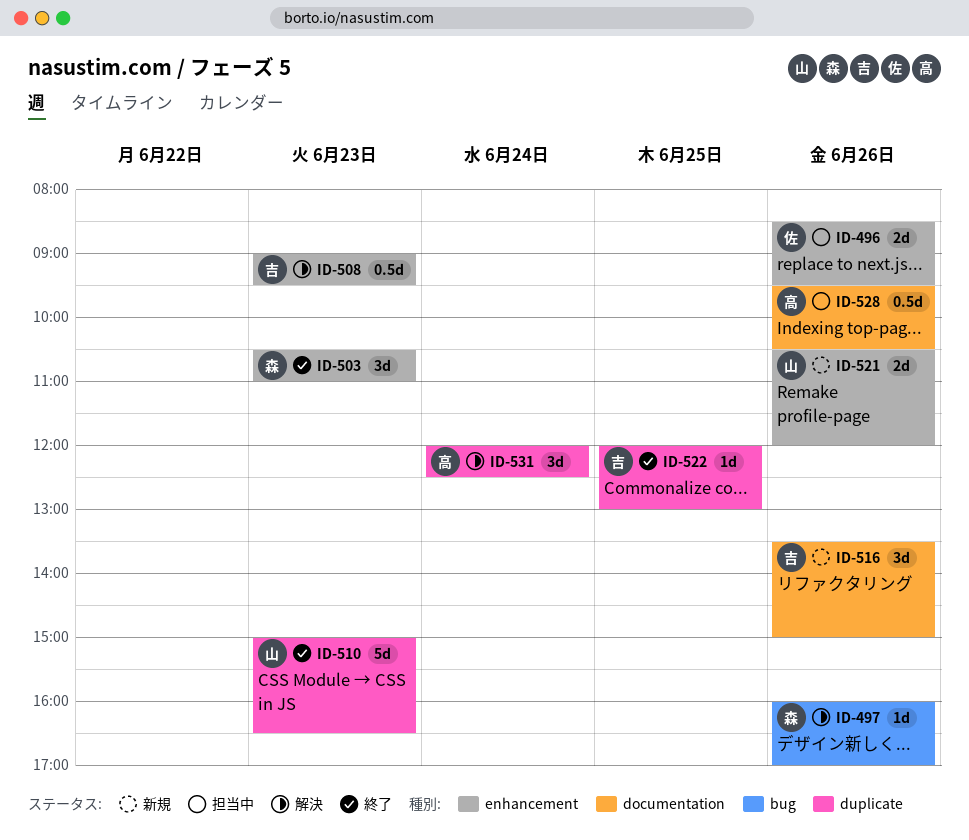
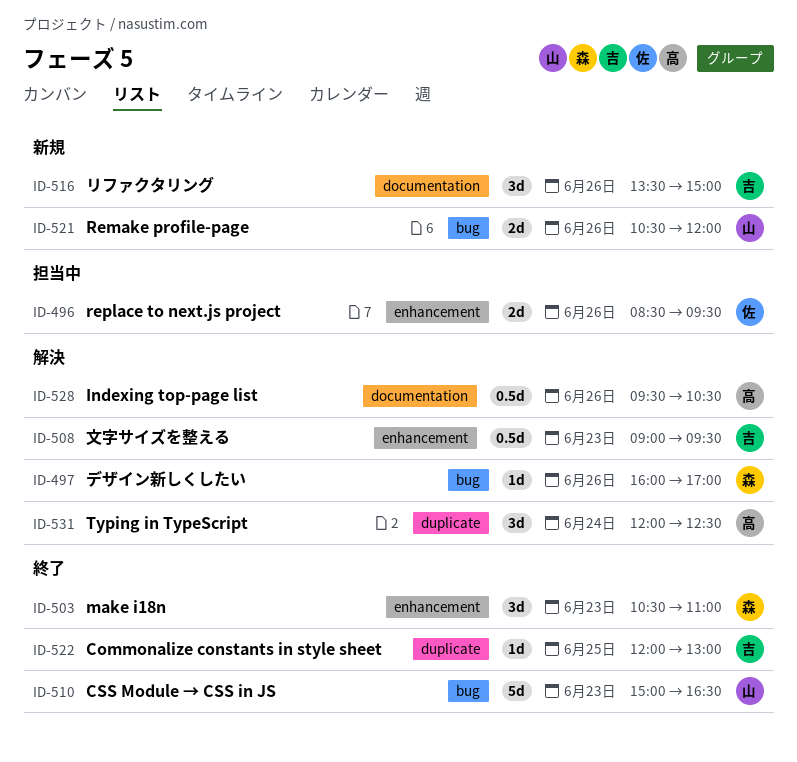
ID-510, label: duplicate -> bug
ID-521, label: enhancement -> bug
ID-528, status: 担当中 -> 解決

